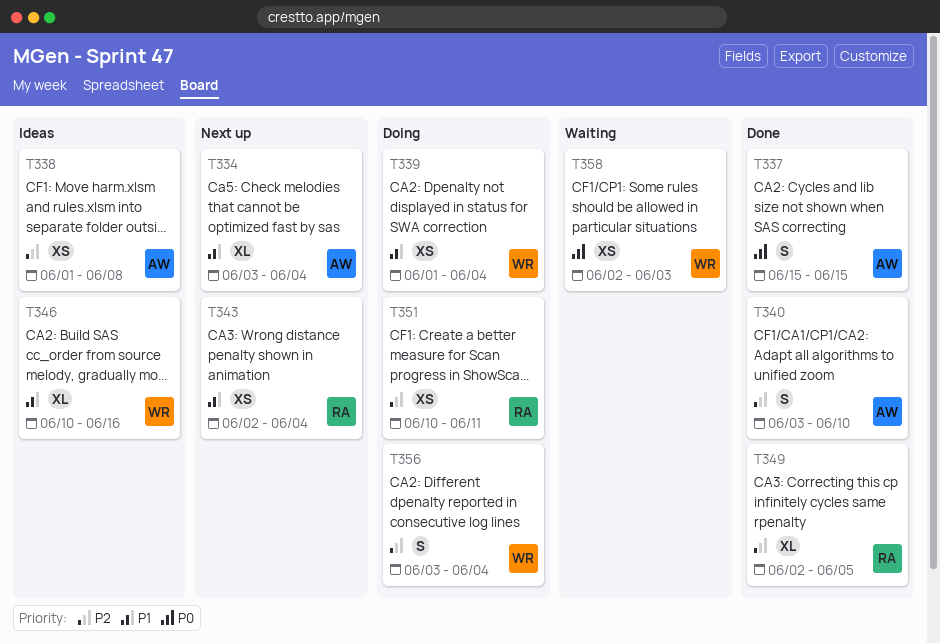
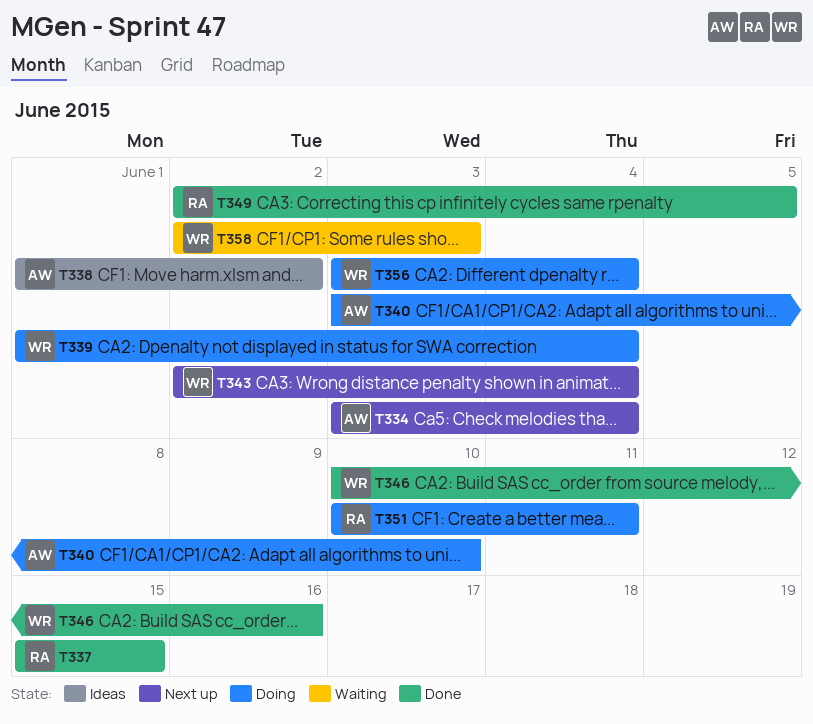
T337, owner: AW -> RA
T338, due: Jun 8 -> Jun 2
T340, status: Done -> Doing
T343, owner: RA -> WR
T346, status: Ideas -> Done

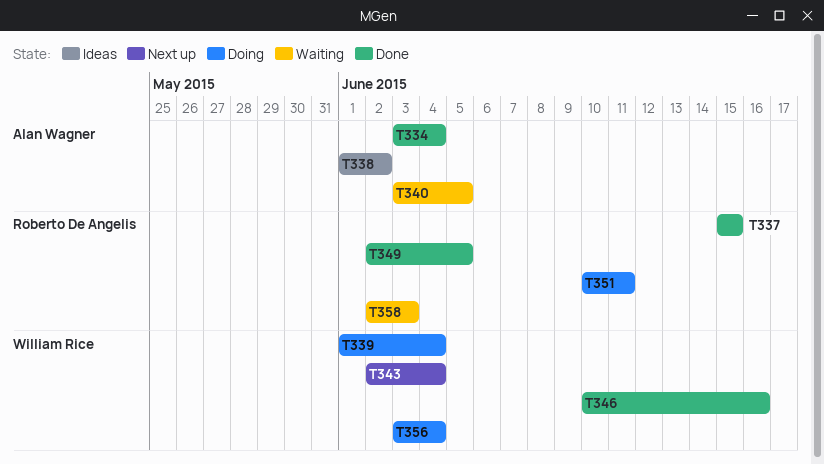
T334, status: Next up -> Done
T340, status: Doing -> Waiting
T340, due: Jun 10 -> Jun 5
T358, owner: William Rice -> Roberto De Angelis

